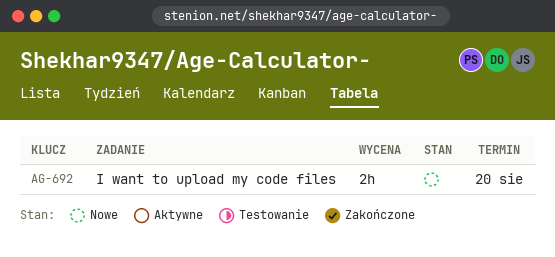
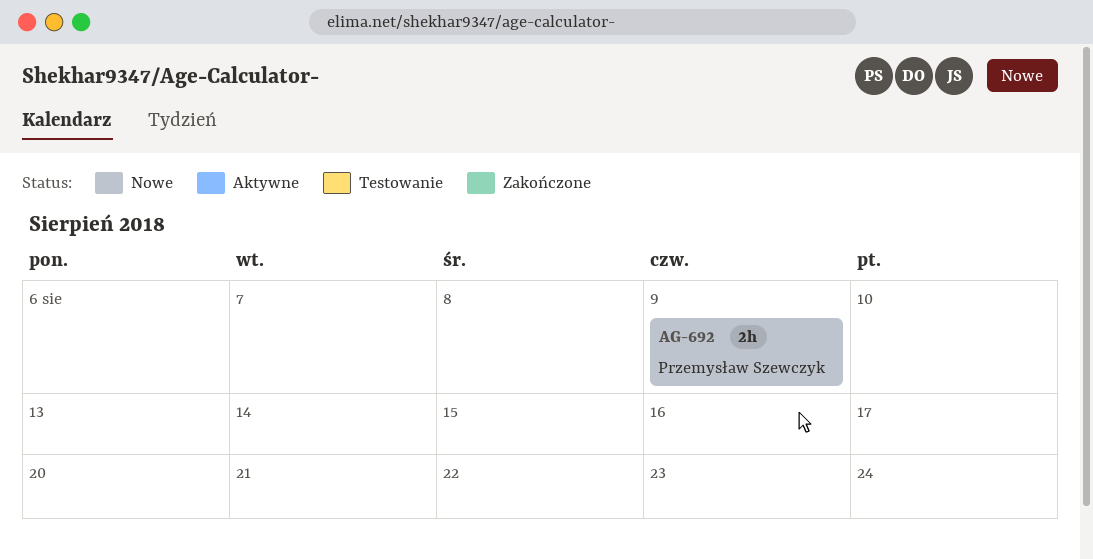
AG-692, due: Aug 20 -> Aug 9

